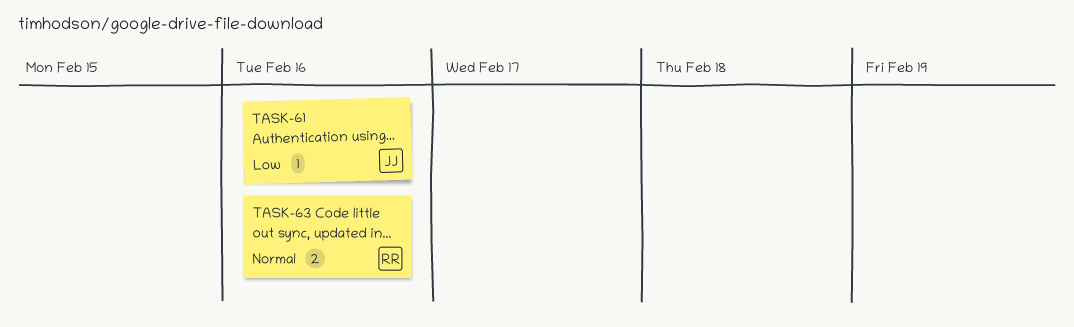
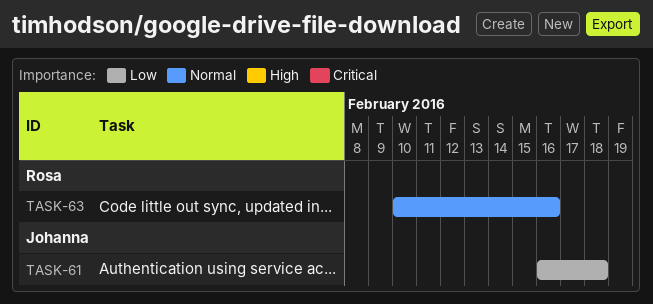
TASK-61, due: Feb 16 -> Feb 18

